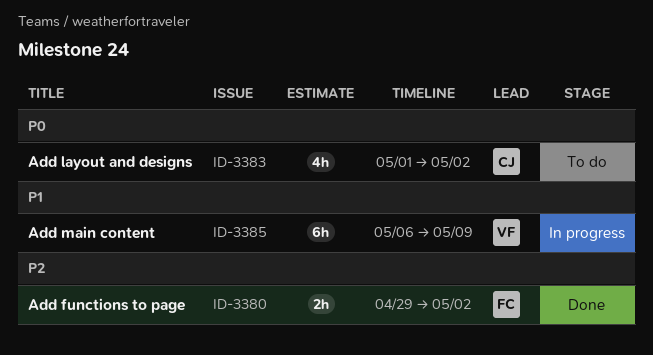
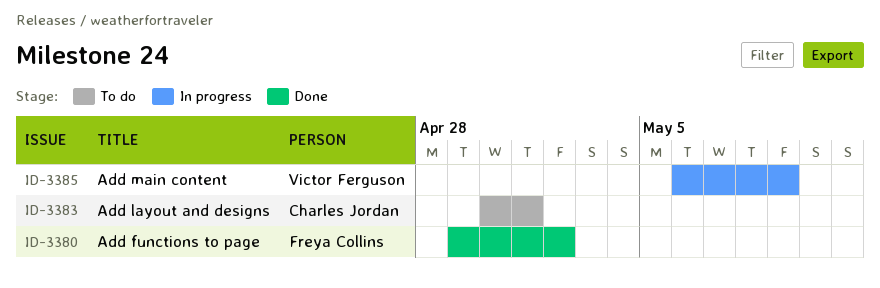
ID-3383, start: May 1 -> Apr 30
ID-3383, due: May 2 -> May 1

